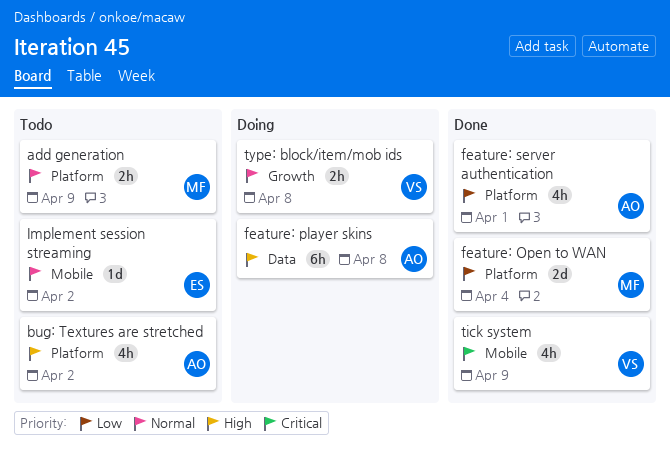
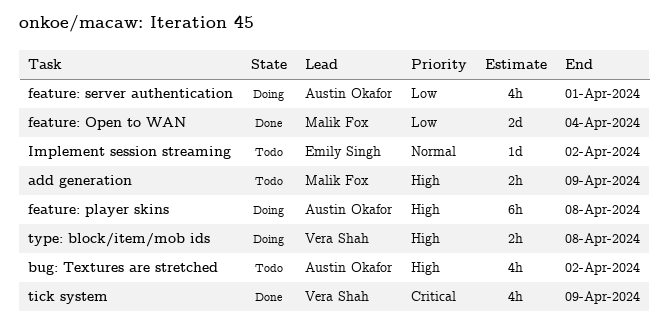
add generation, priority: Normal -> High
feature: server authentication, status: Done -> Doing
type: block/item/mob ids, priority: Normal -> High

